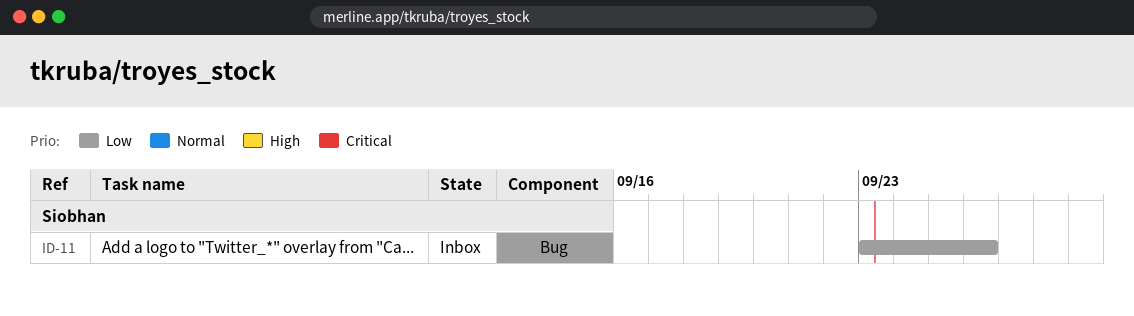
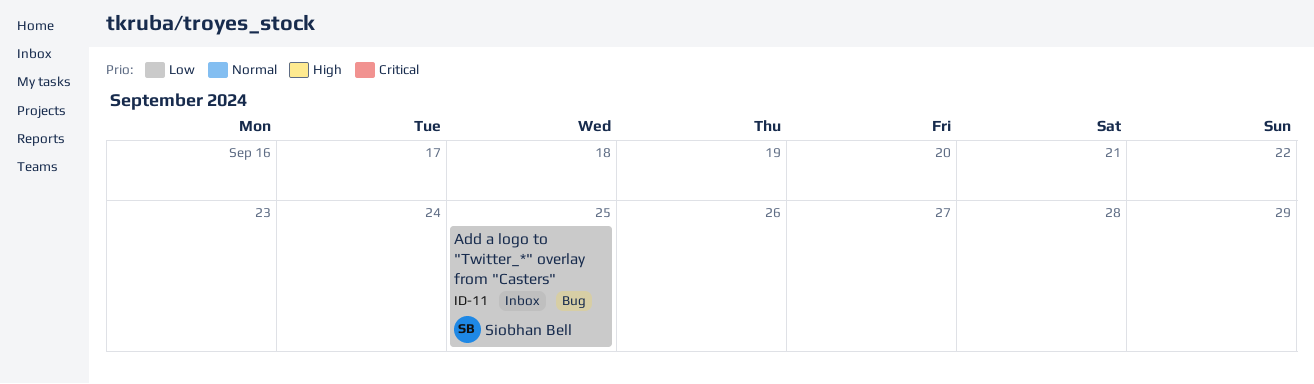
ID-11, due: Sep 26 -> Sep 25

